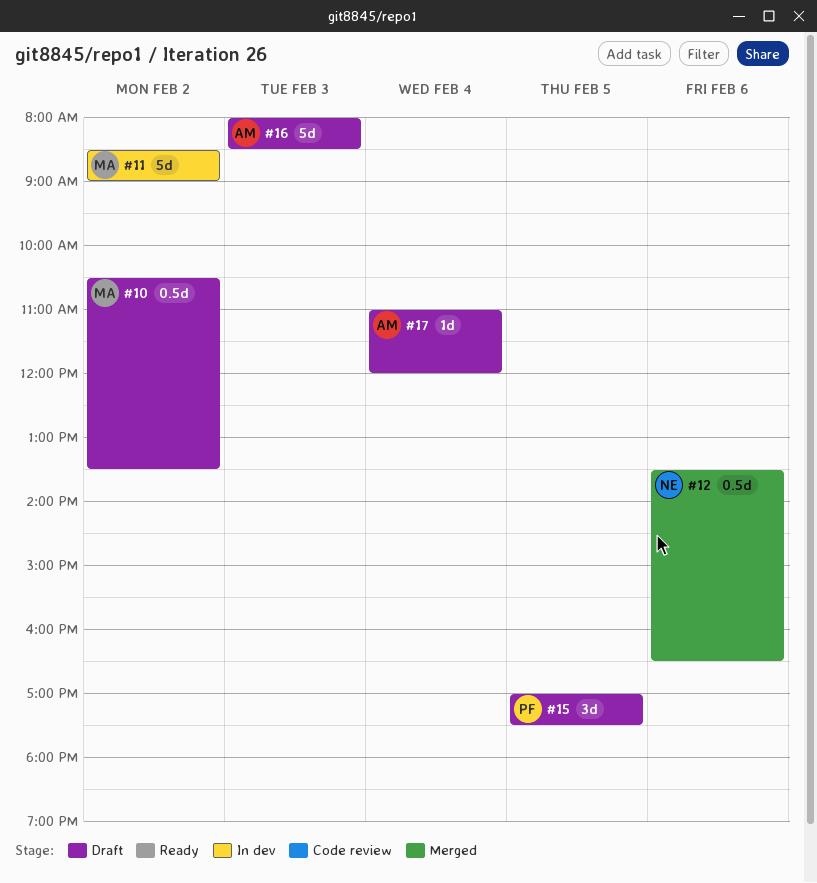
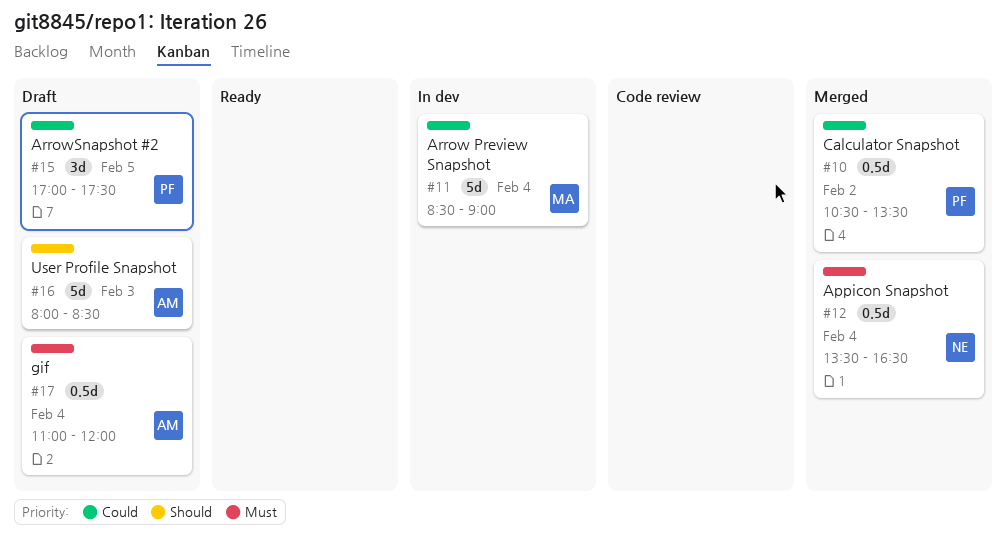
#10, status: Draft -> Merged
#10, owner: MA -> PF
#11, day: Feb 2 -> Feb 4
#12, day: Feb 6 -> Feb 4
#17, estimate: 1d -> 0.5d

